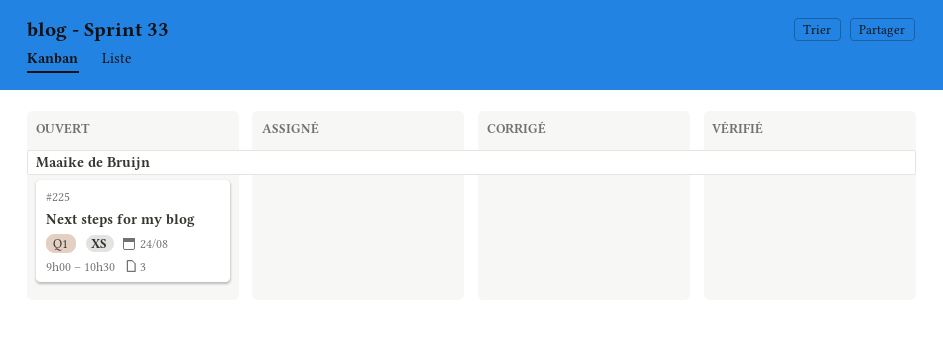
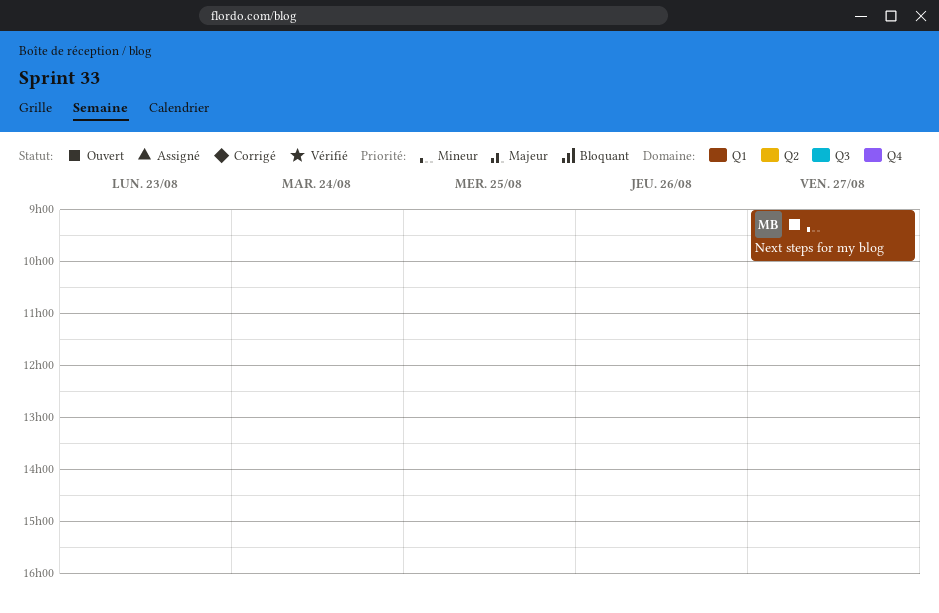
Next steps for my blog, day: Aug 24 -> Aug 27
Next steps for my blog, ends: 10:30 -> 10:00

